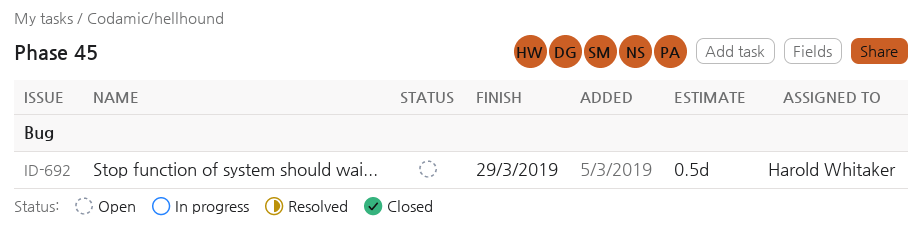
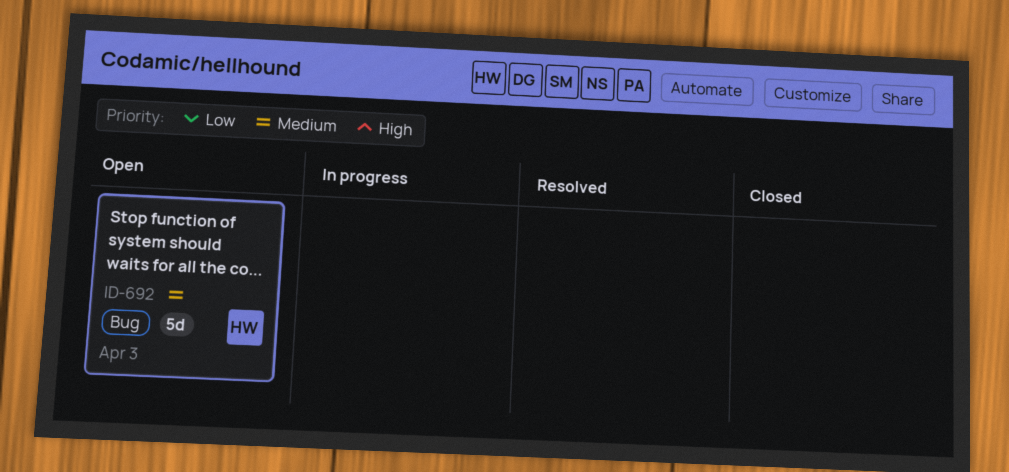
ID-692, estimate: 0.5d -> 5d
ID-692, due: Mar 29 -> Apr 3

